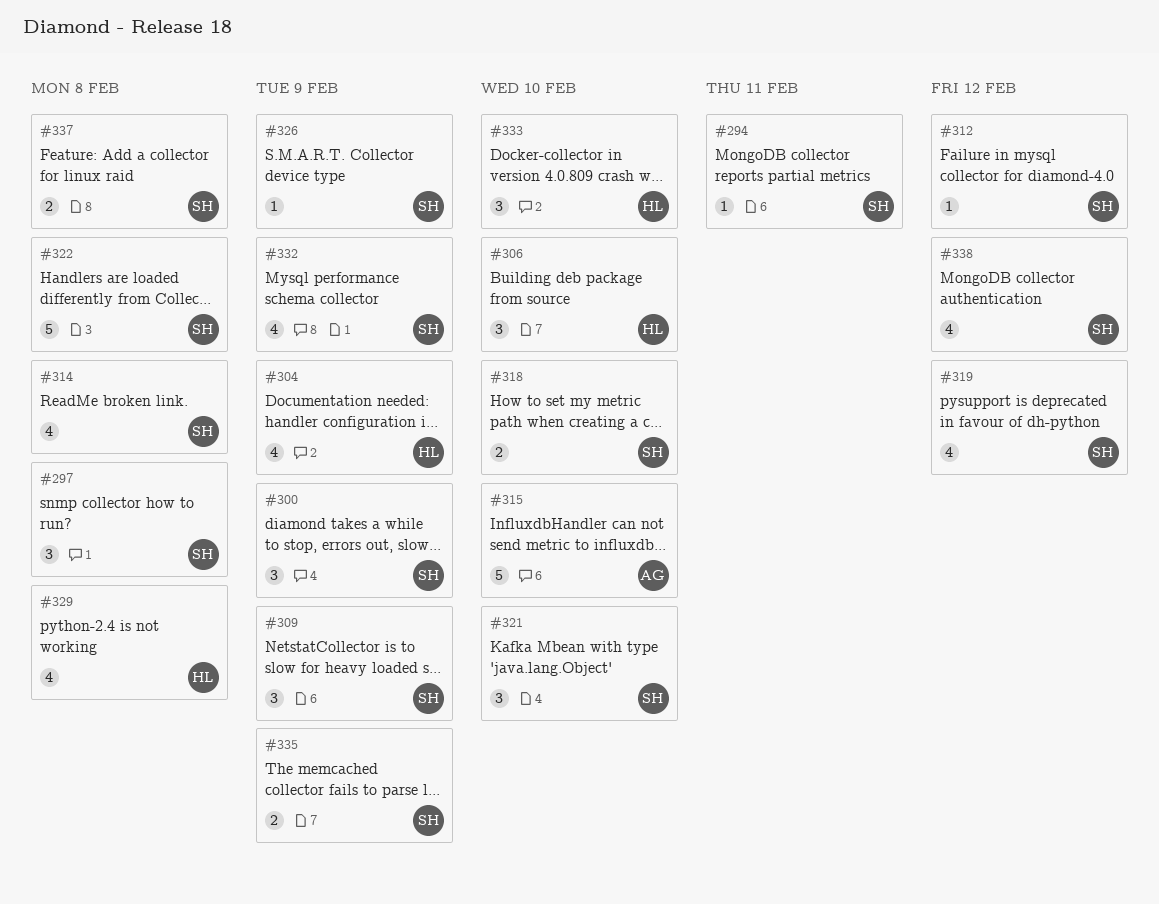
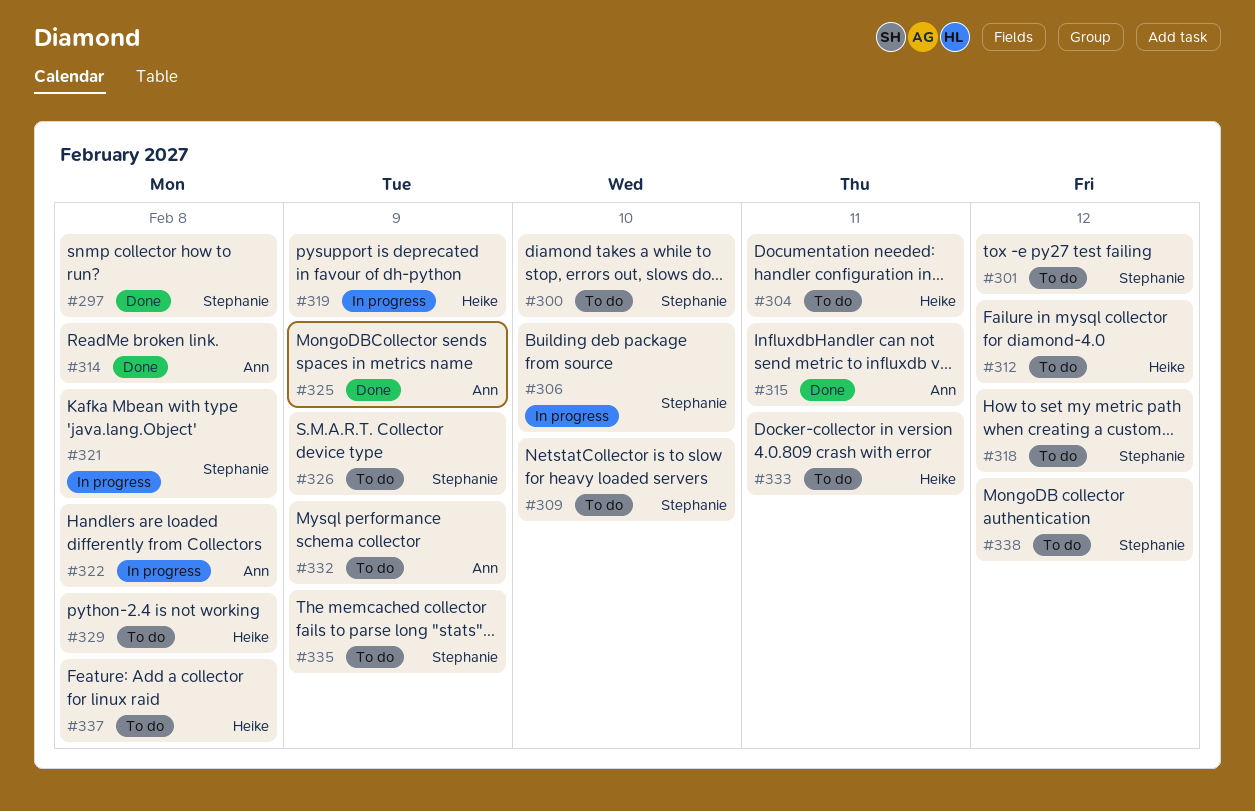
#294: present -> none
#300, due: Feb 9 -> Feb 10
#301: none -> present
#304, due: Feb 9 -> Feb 11
#306, owner: Heike -> Stephanie
#309, due: Feb 9 -> Feb 10
#312, owner: Stephanie -> Heike
#314, owner: Stephanie -> Ann
#315, due: Feb 10 -> Feb 11
#318, due: Feb 10 -> Feb 12
#319, owner: Stephanie -> Heike
#319, due: Feb 12 -> Feb 9
#321, due: Feb 10 -> Feb 8
#322, owner: Stephanie -> Ann
#325: none -> present
#332, owner: Stephanie -> Ann
#333, due: Feb 10 -> Feb 11
#337, owner: Stephanie -> Heike

